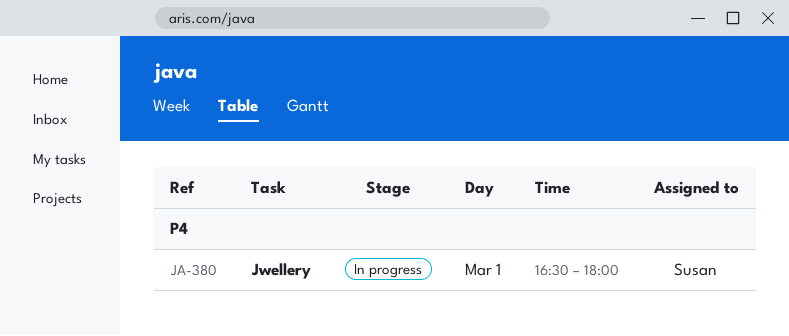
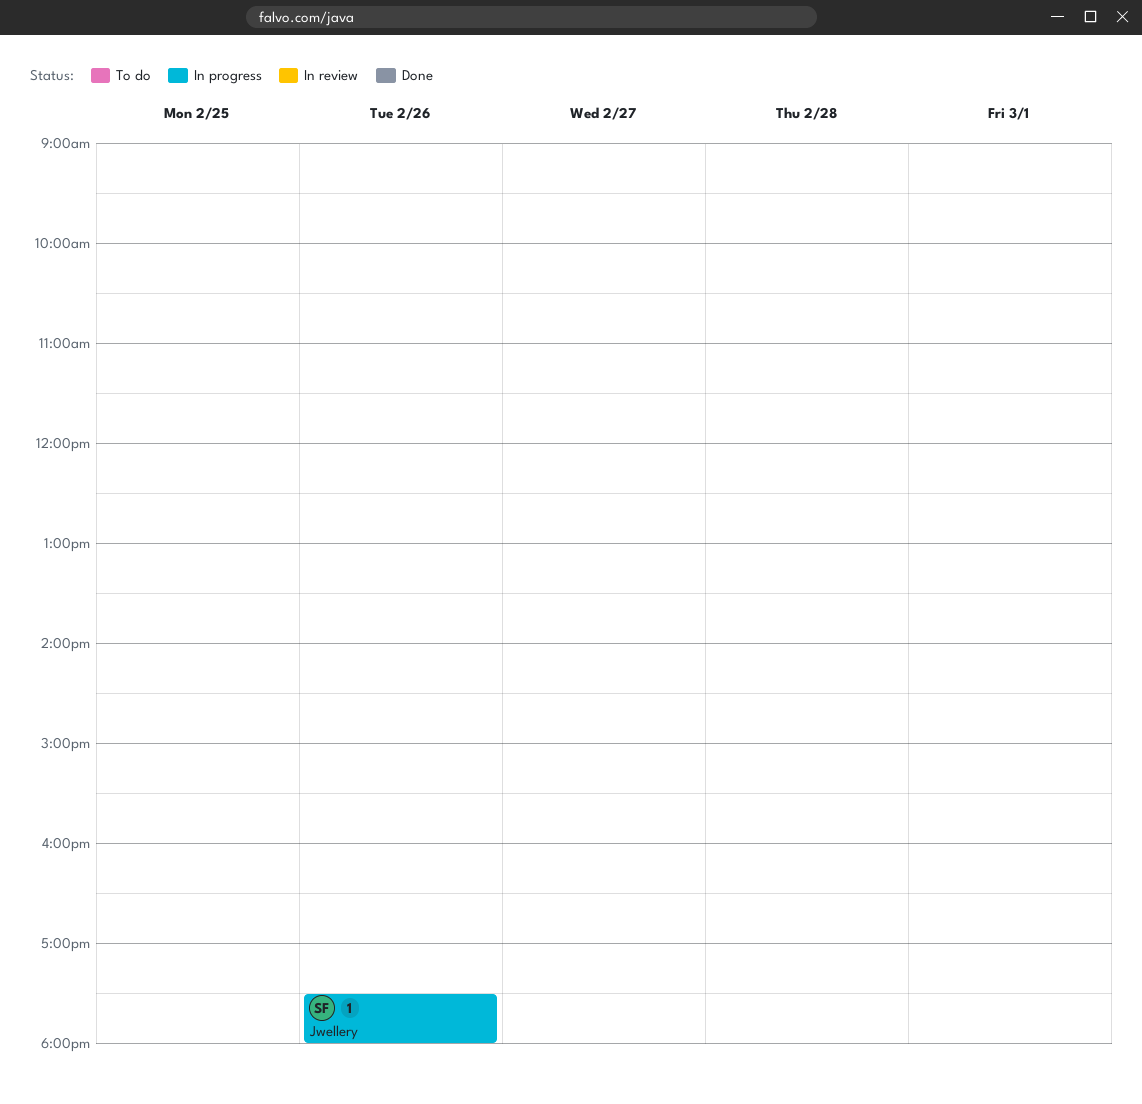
Jwellery, day: Mar 1 -> Feb 26
Jwellery, begins: 16:30 -> 17:30

